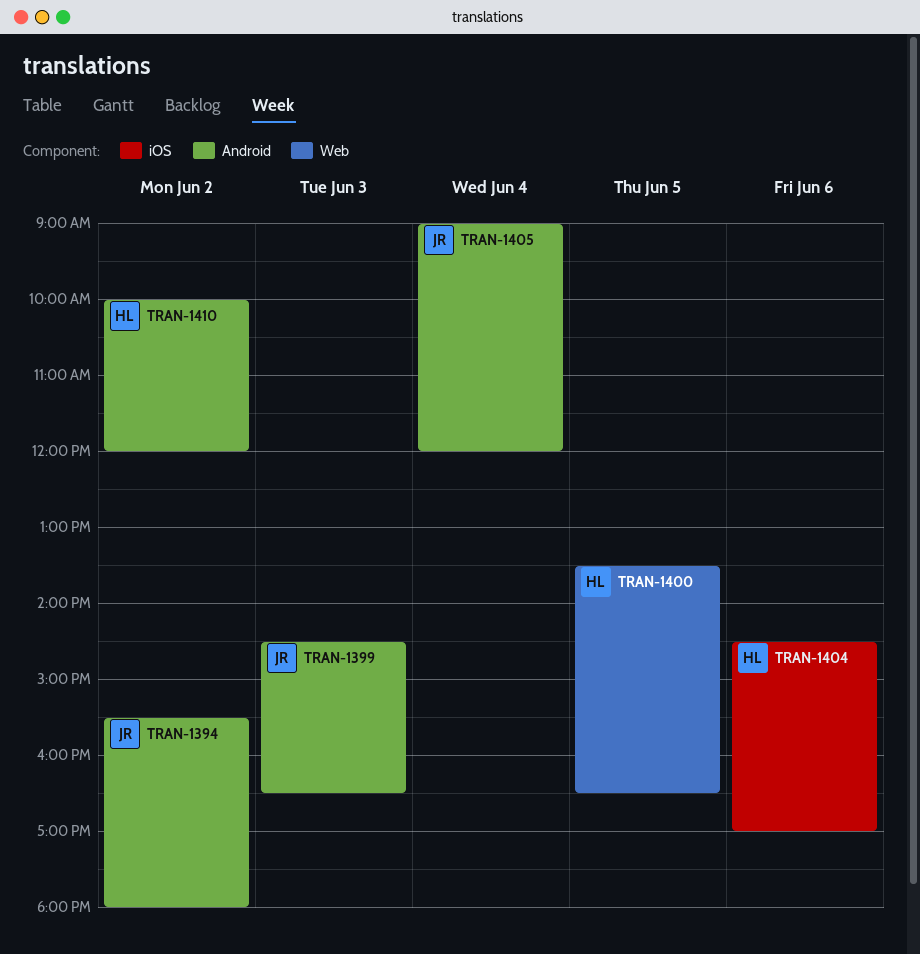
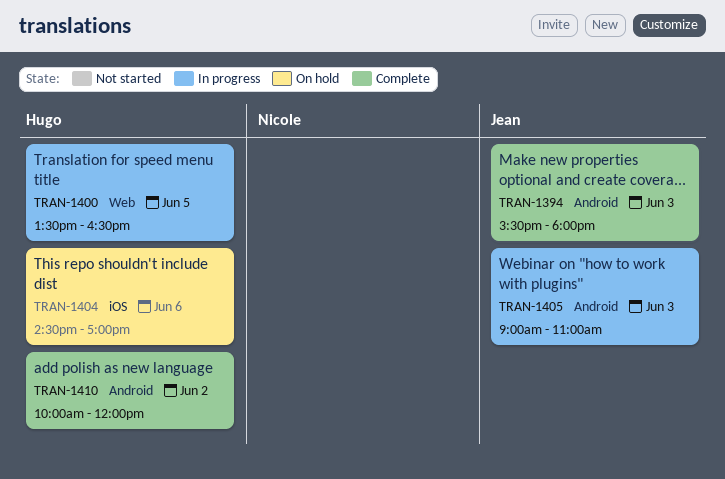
TRAN-1394, day: Jun 2 -> Jun 3
TRAN-1399: present -> none
TRAN-1405, day: Jun 4 -> Jun 3
TRAN-1405, ends: 12:00 -> 11:00

